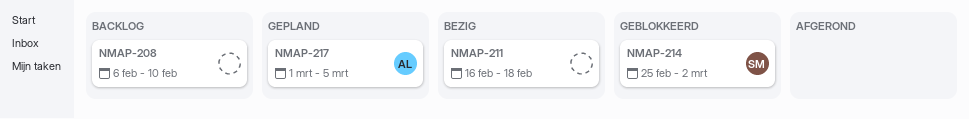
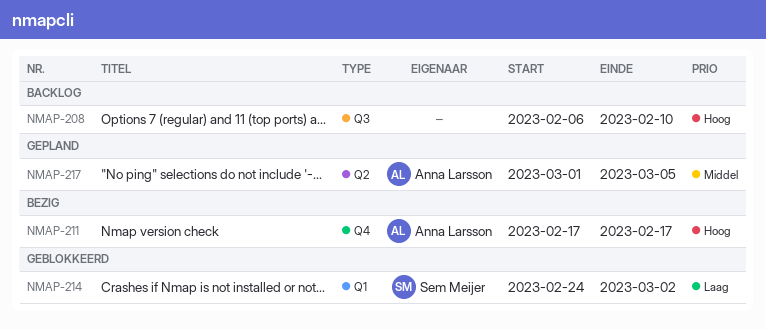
NMAP-211, owner: none -> Anna Larsson
NMAP-211, start: Feb 16 -> Feb 17
NMAP-211, due: Feb 18 -> Feb 17
NMAP-214, start: Feb 25 -> Feb 24

